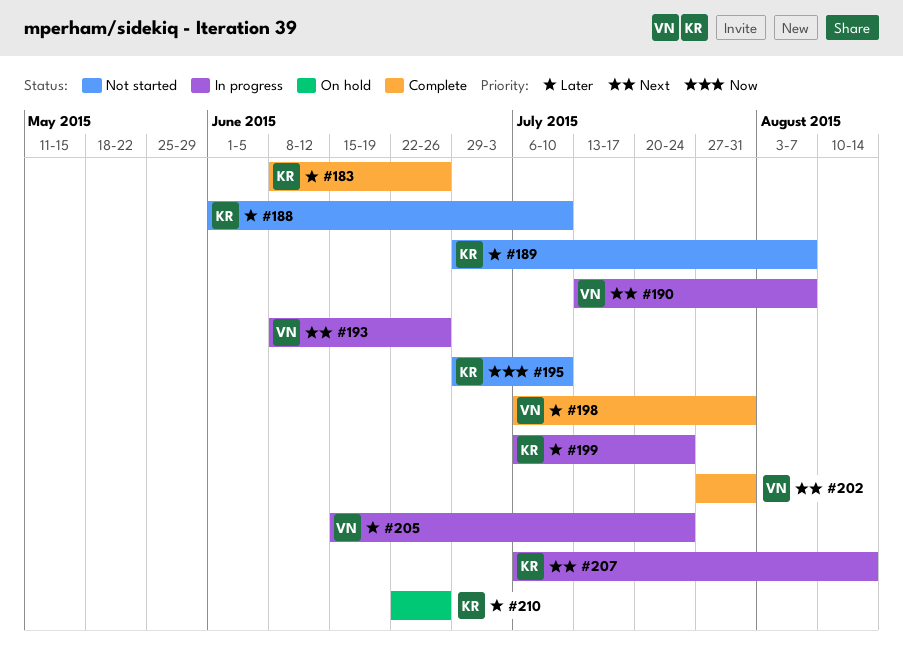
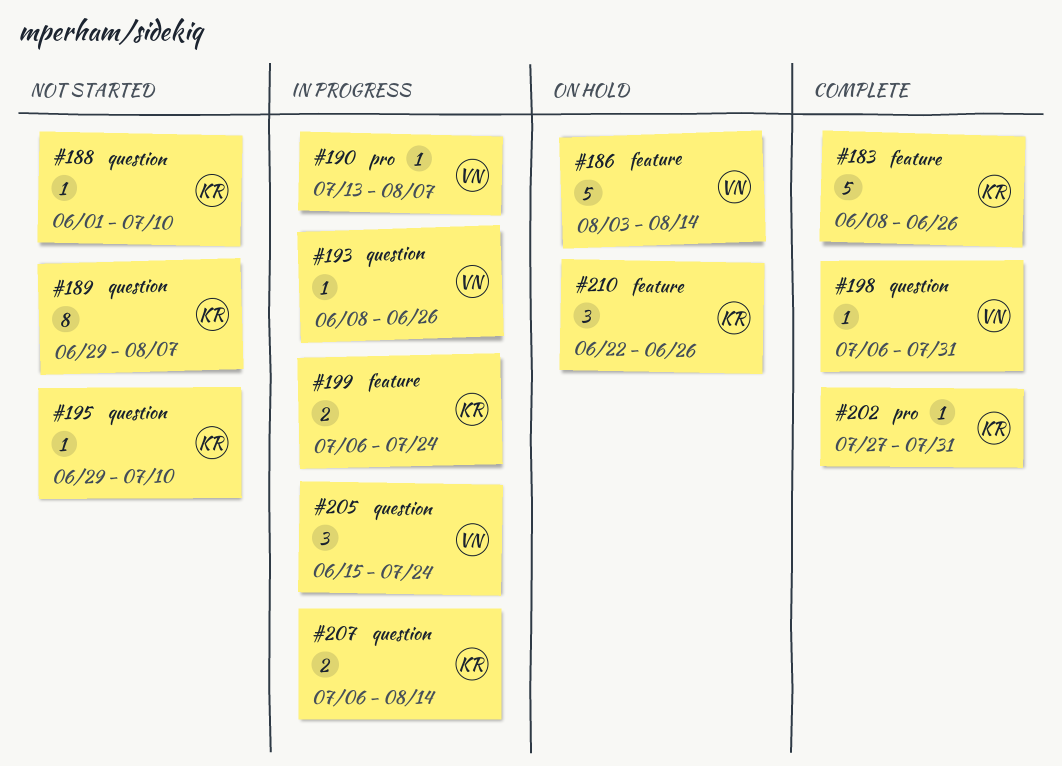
#186: none -> present
#202, owner: VN -> KR

